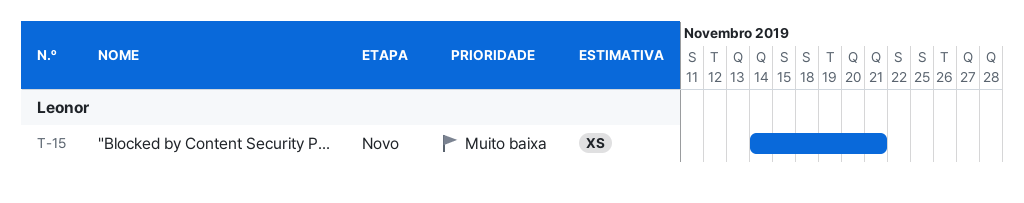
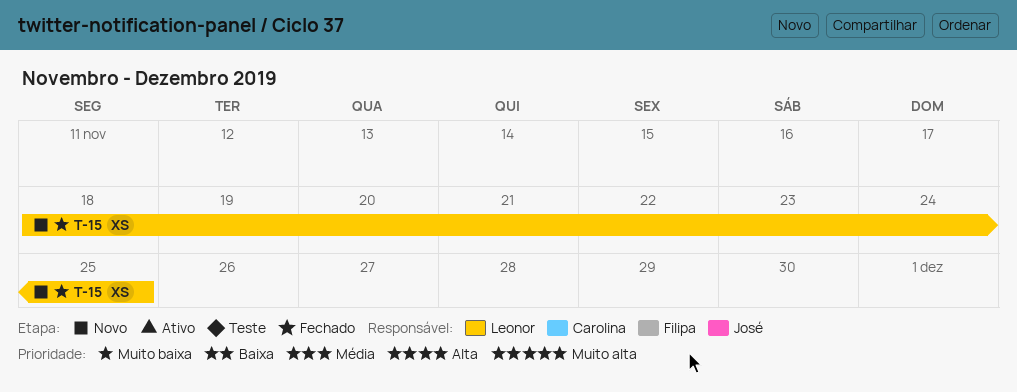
T-15, start: Nov 14 -> Nov 18
T-15, due: Nov 21 -> Nov 25

